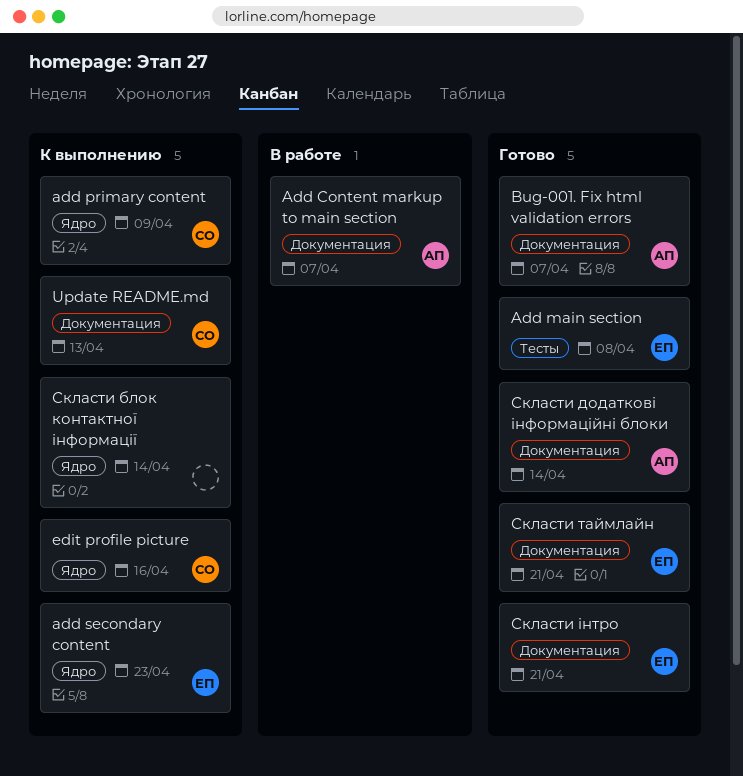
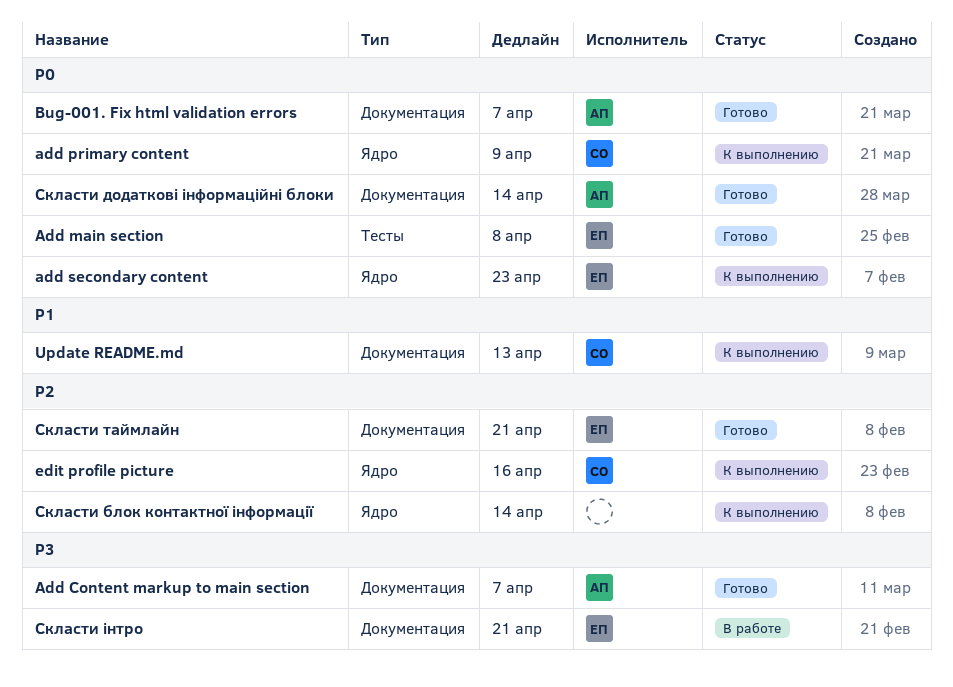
Add Content markup to main section, status: В работе -> Готово
Скласти інтро, status: Готово -> В работе

